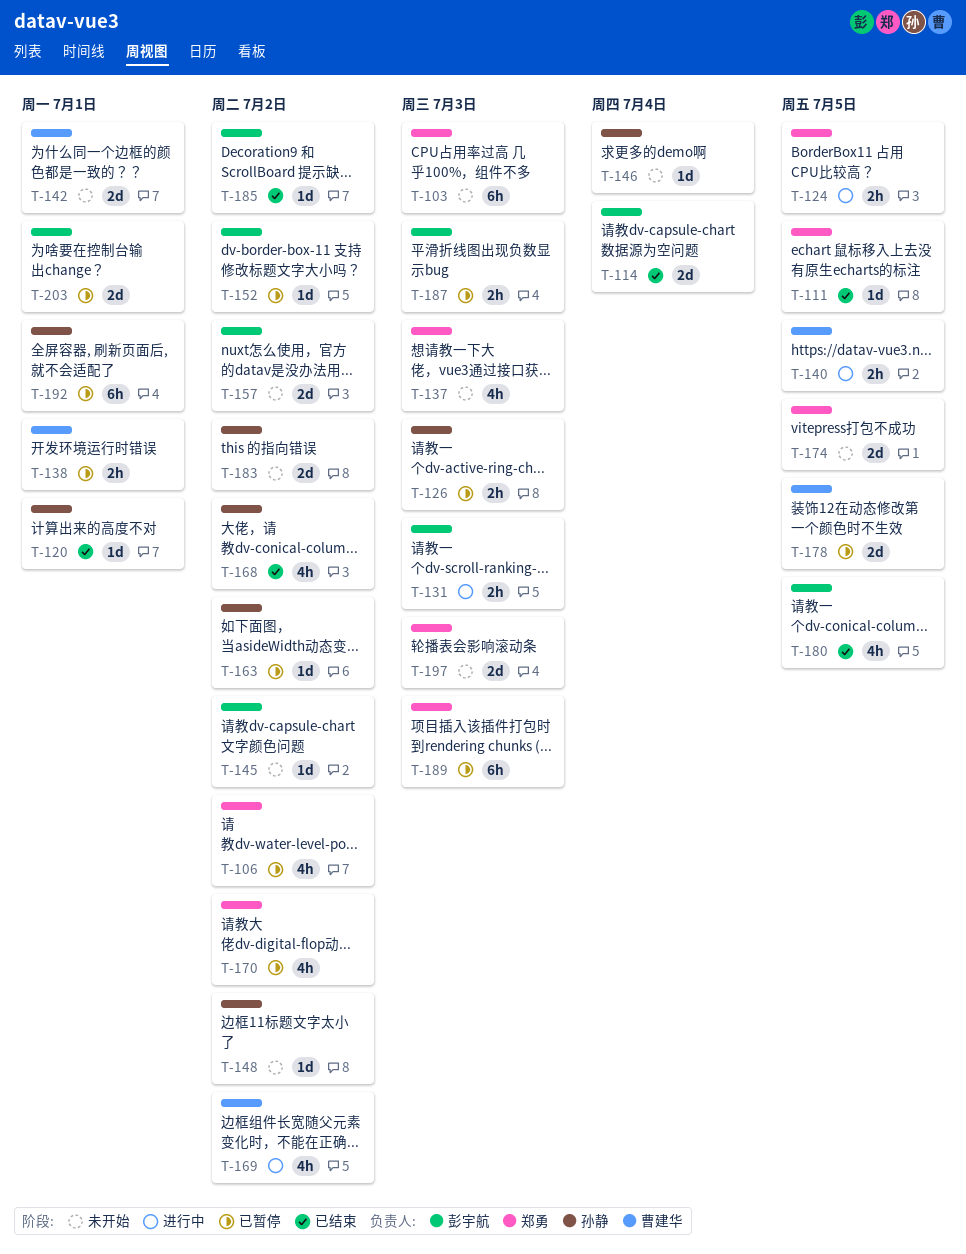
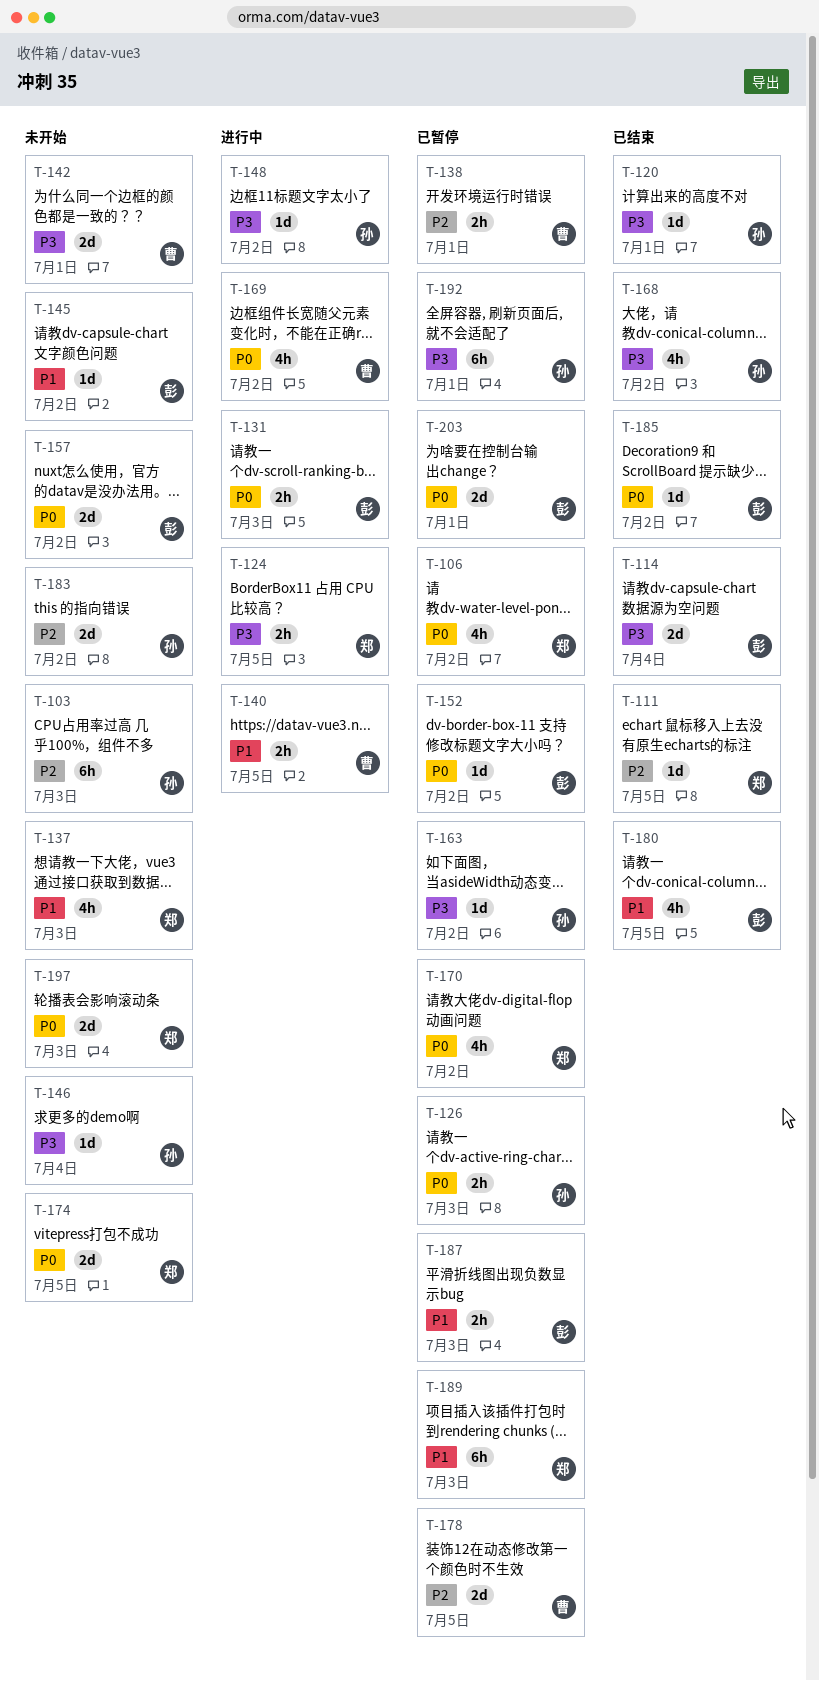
T-103, owner: 郑勇 -> 孙静
T-148, status: 未开始 -> 进行中

